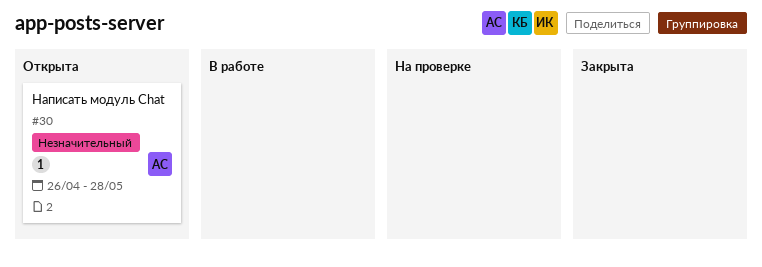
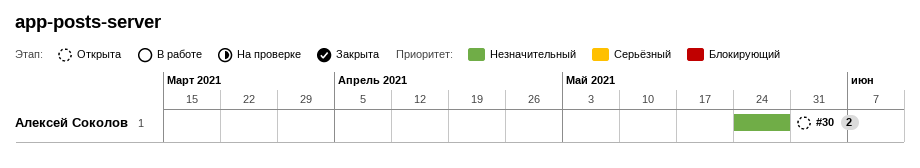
#30, estimate: 1 -> 2
#30, start: Apr 26 -> May 24

